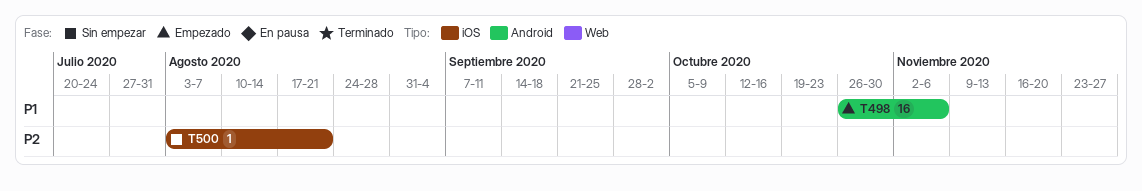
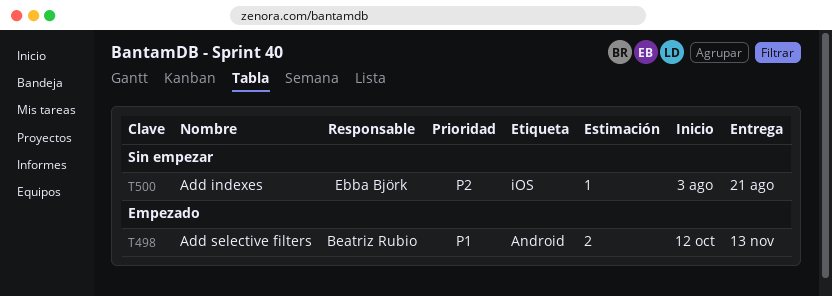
T498, estimate: 16 -> 2
T498, start: Oct 26 -> Oct 12
T498, due: Nov 6 -> Nov 13

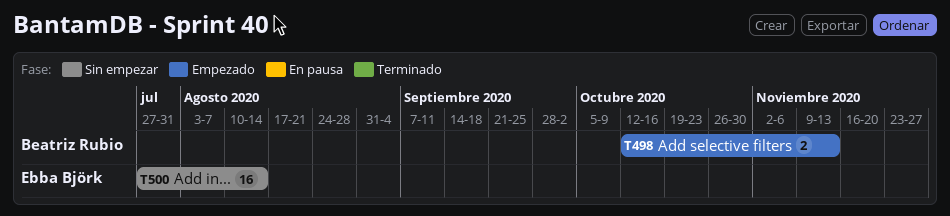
T500, estimate: 1 -> 16
T500, start: Aug 3 -> Jul 27
T500, due: Aug 21 -> Aug 14

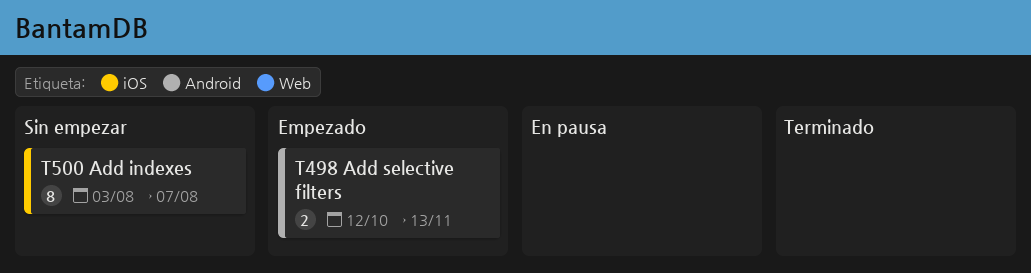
T500, estimate: 16 -> 8
T500, start: Jul 27 -> Aug 3
T500, due: Aug 14 -> Aug 7

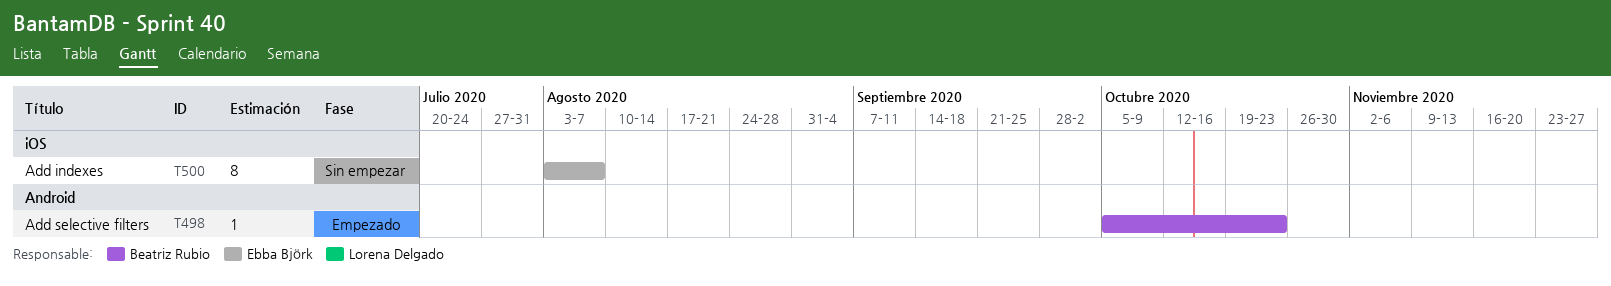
T498, estimate: 2 -> 1
T498, start: Oct 12 -> Oct 5
T498, due: Nov 13 -> Oct 23

